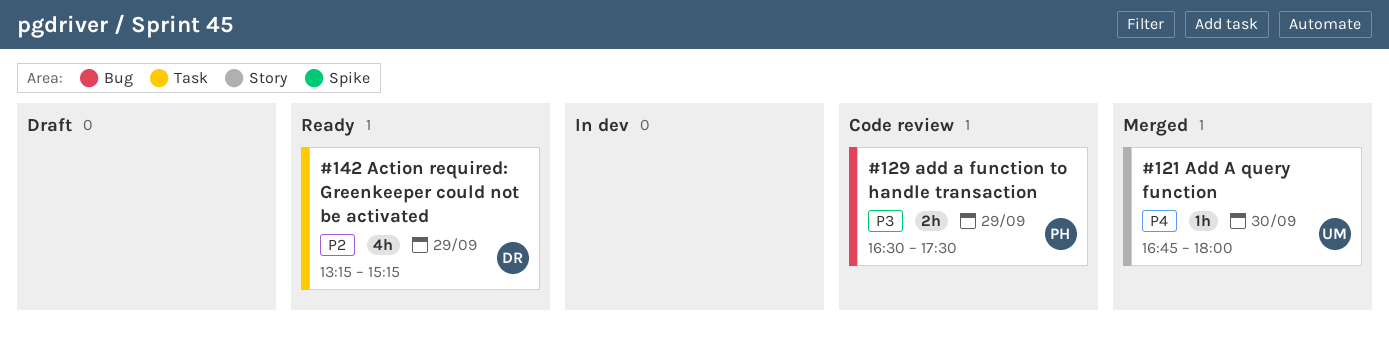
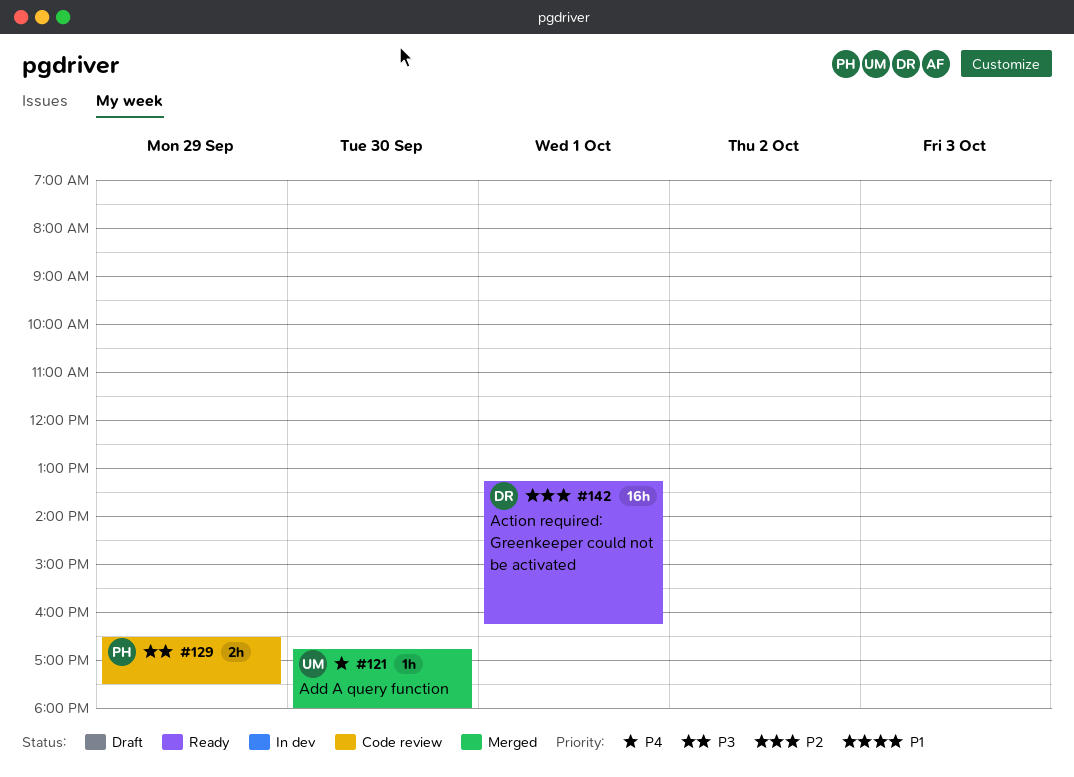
#142, estimate: 4h -> 16h
#142, day: Sep 29 -> Oct 1
#142, ends: 15:15 -> 16:15

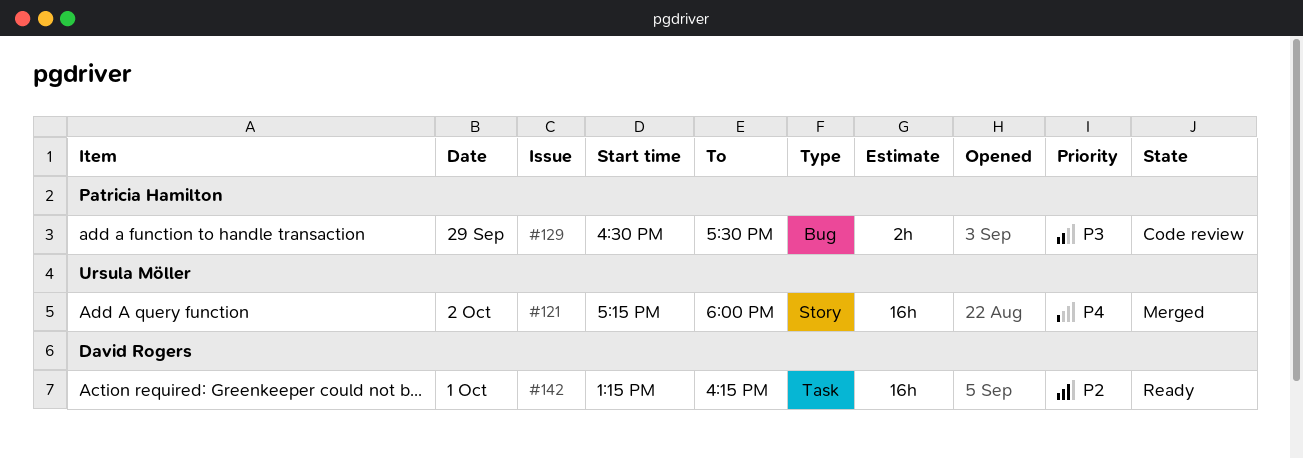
#121, estimate: 1h -> 16h
#121, day: Sep 30 -> Oct 2
#121, begins: 16:45 -> 17:15

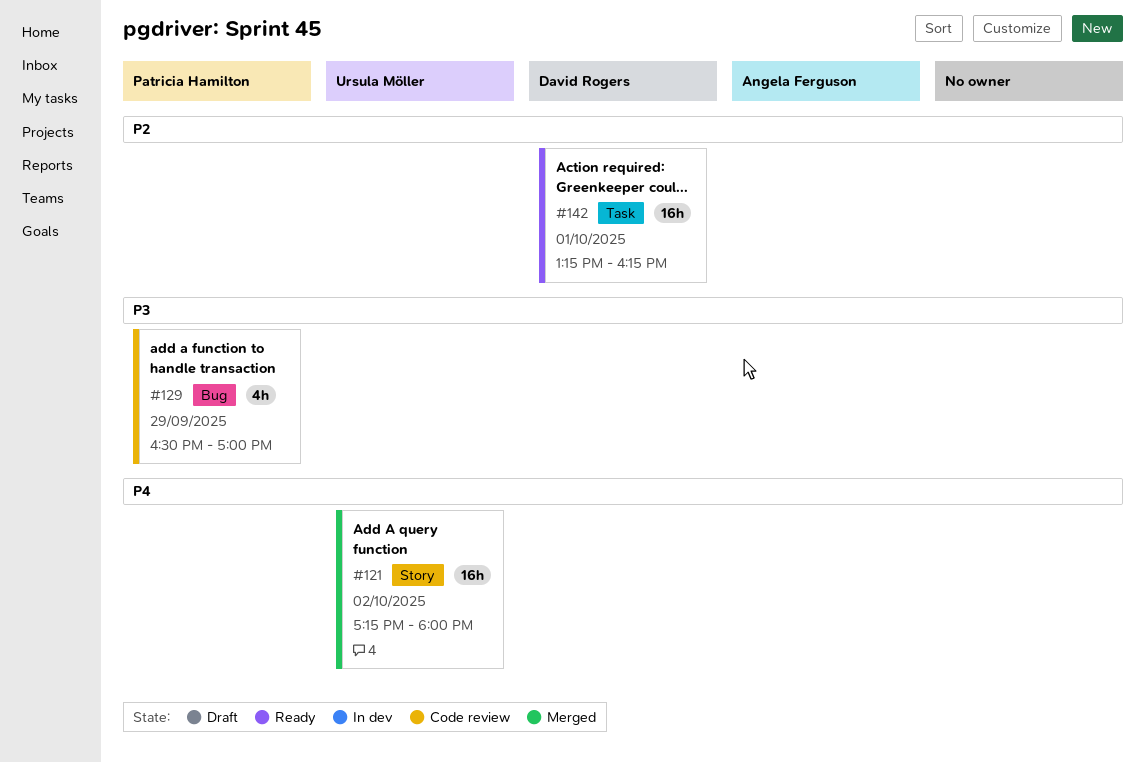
#129, estimate: 2h -> 4h
#129, ends: 17:30 -> 17:00

